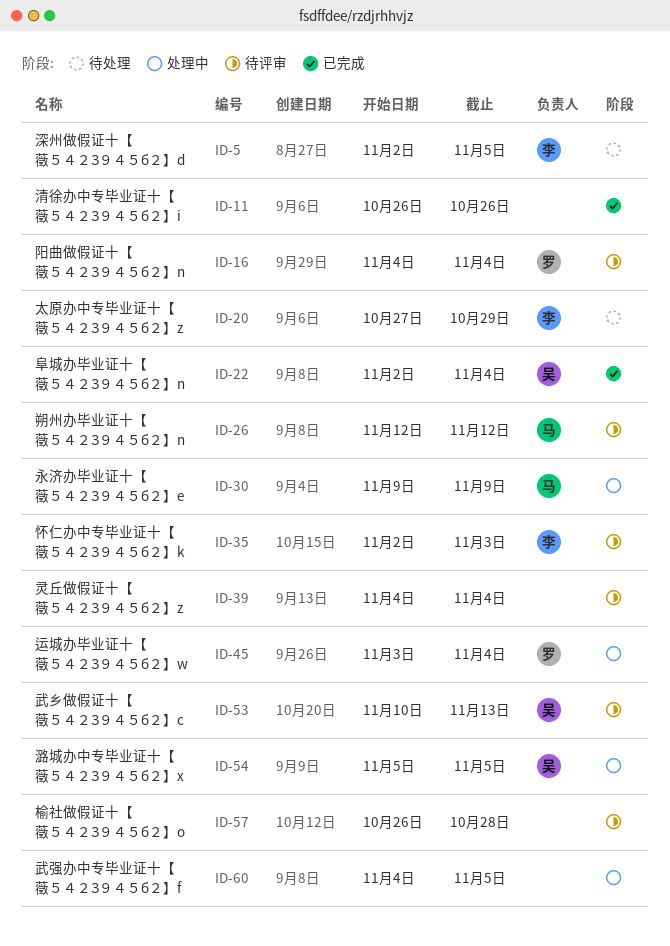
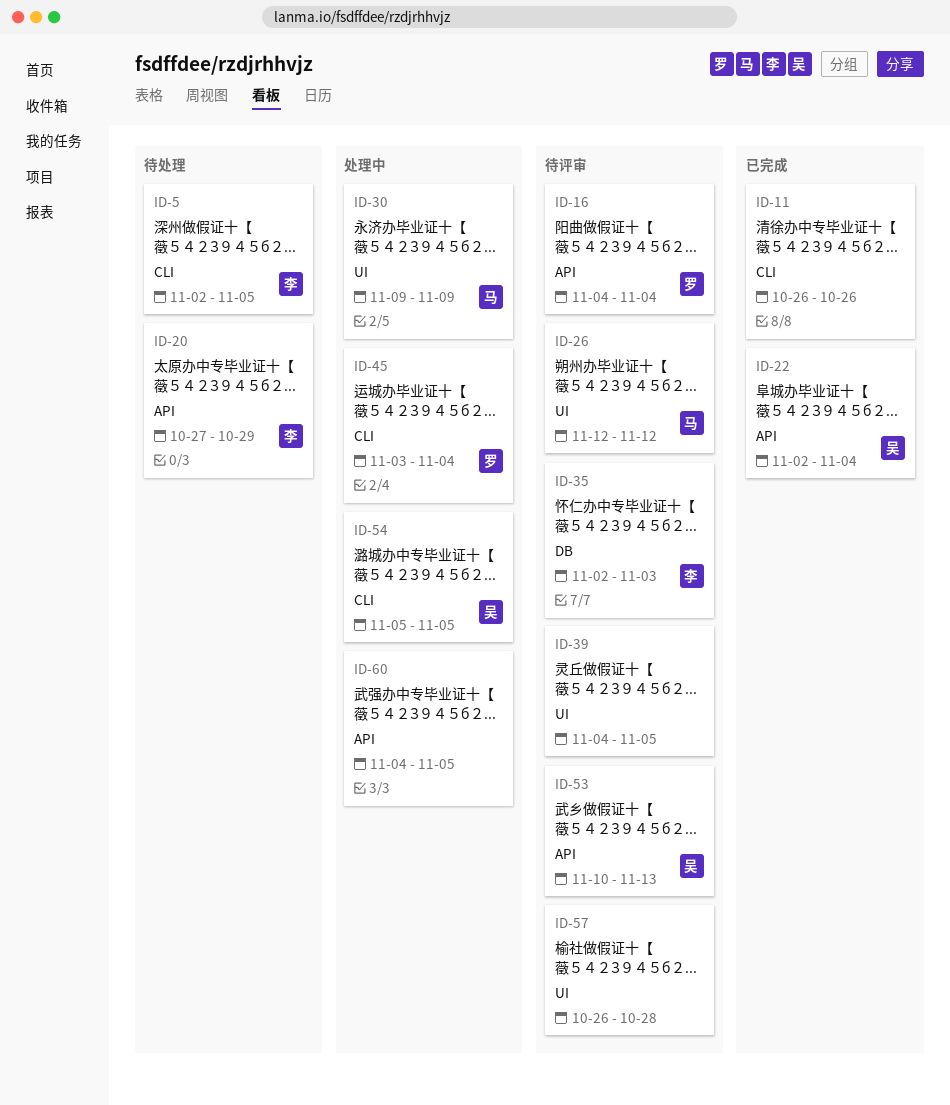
ID-39, due: Nov 4 -> Nov 5

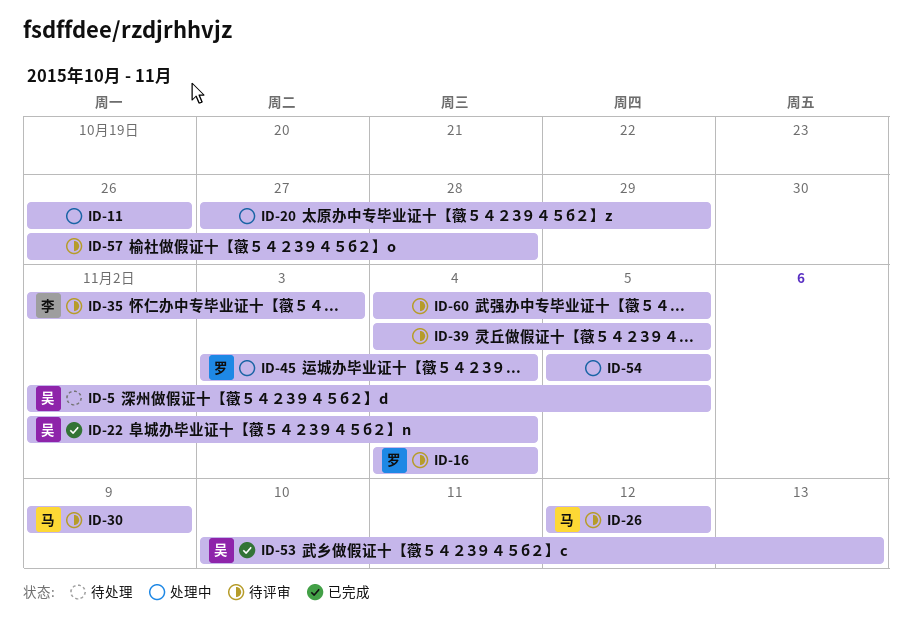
ID-5, owner: 李 -> 吴
ID-11, status: 已完成 -> 处理中
ID-20, status: 待处理 -> 处理中
ID-20, owner: 李 -> none
ID-30, status: 处理中 -> 待评审
ID-53, status: 待评审 -> 已完成
ID-54, owner: 吴 -> none
ID-60, status: 处理中 -> 待评审

